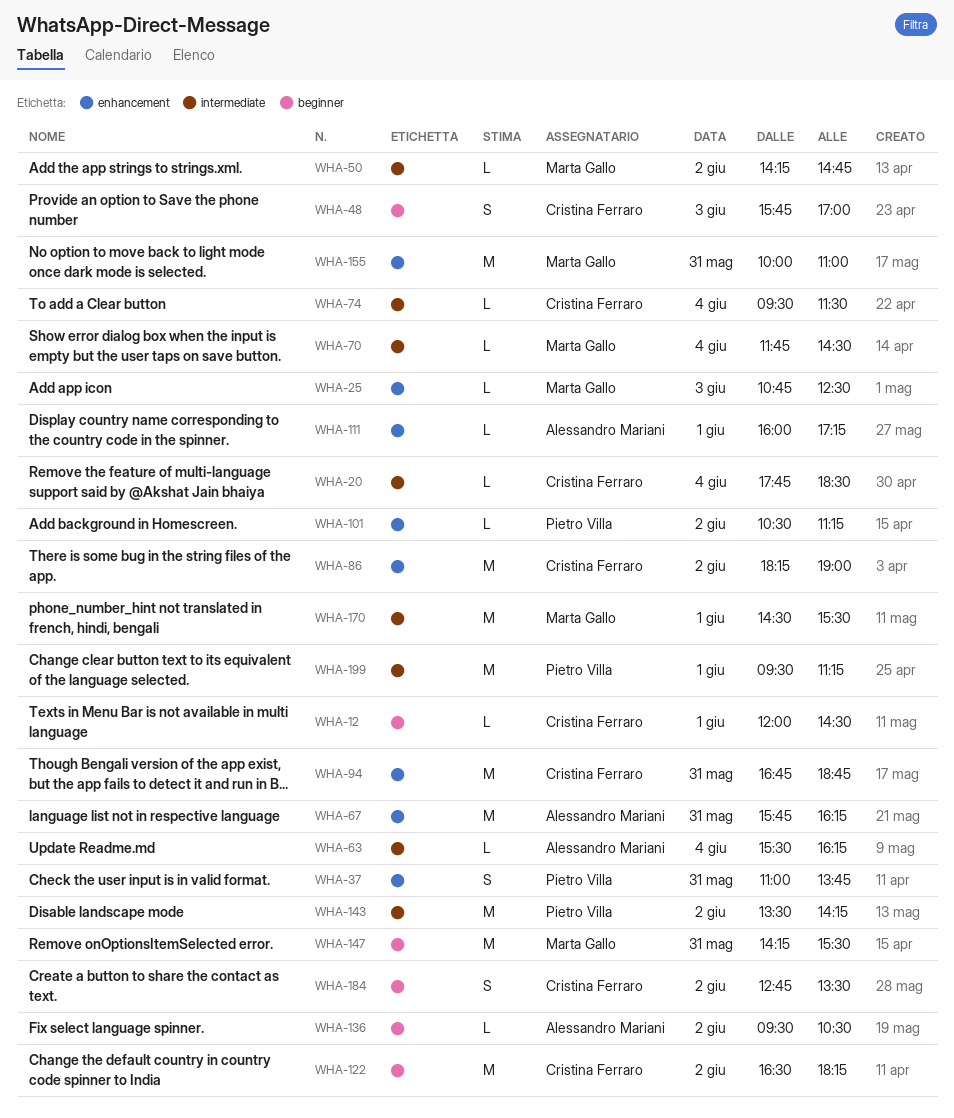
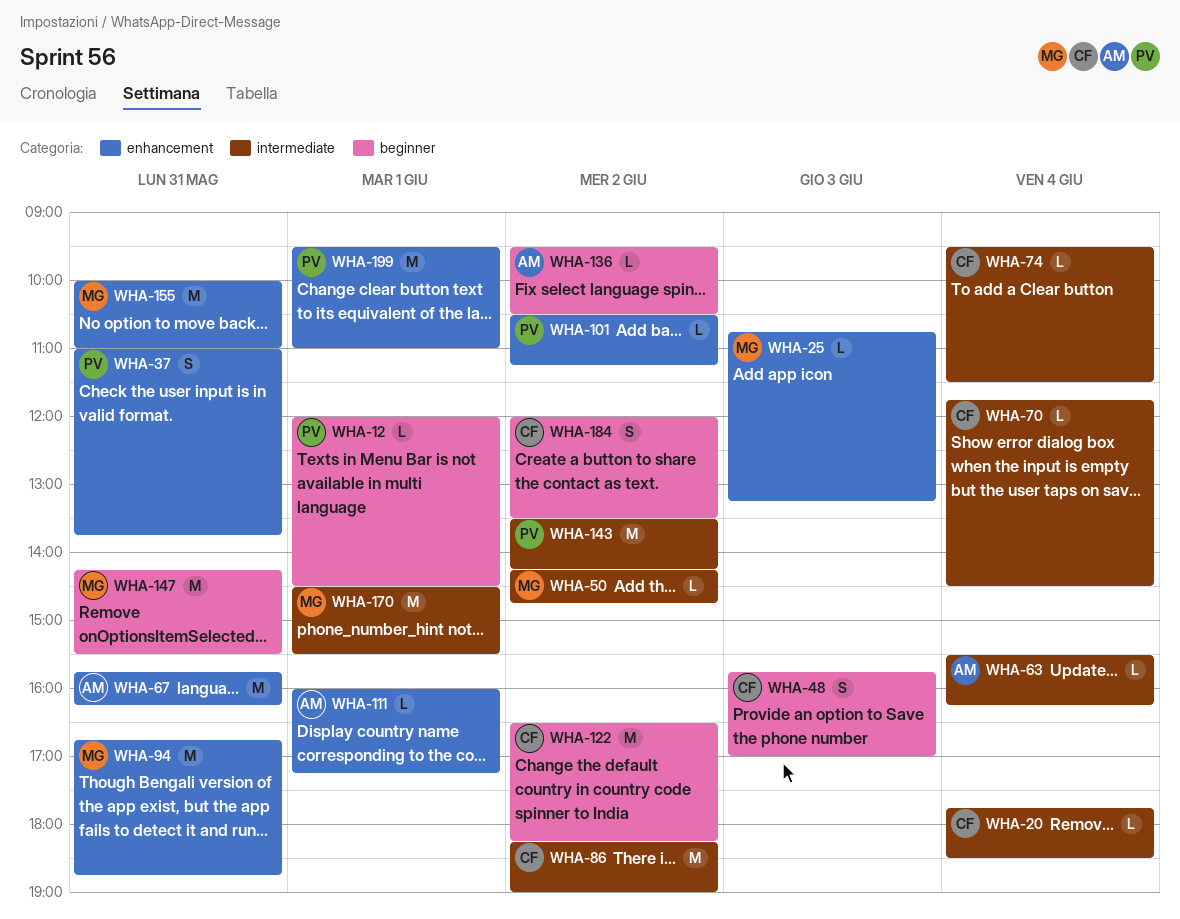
WHA-12, owner: Cristina Ferraro -> Pietro Villa
WHA-25, ends: 12:30 -> 13:15
WHA-70, owner: Marta Gallo -> Cristina Ferraro
WHA-86, label: enhancement -> intermediate
WHA-94, owner: Cristina Ferraro -> Marta Gallo
WHA-184, begins: 12:45 -> 12:00
WHA-199, label: intermediate -> enhancement
WHA-199, ends: 11:15 -> 11:00

